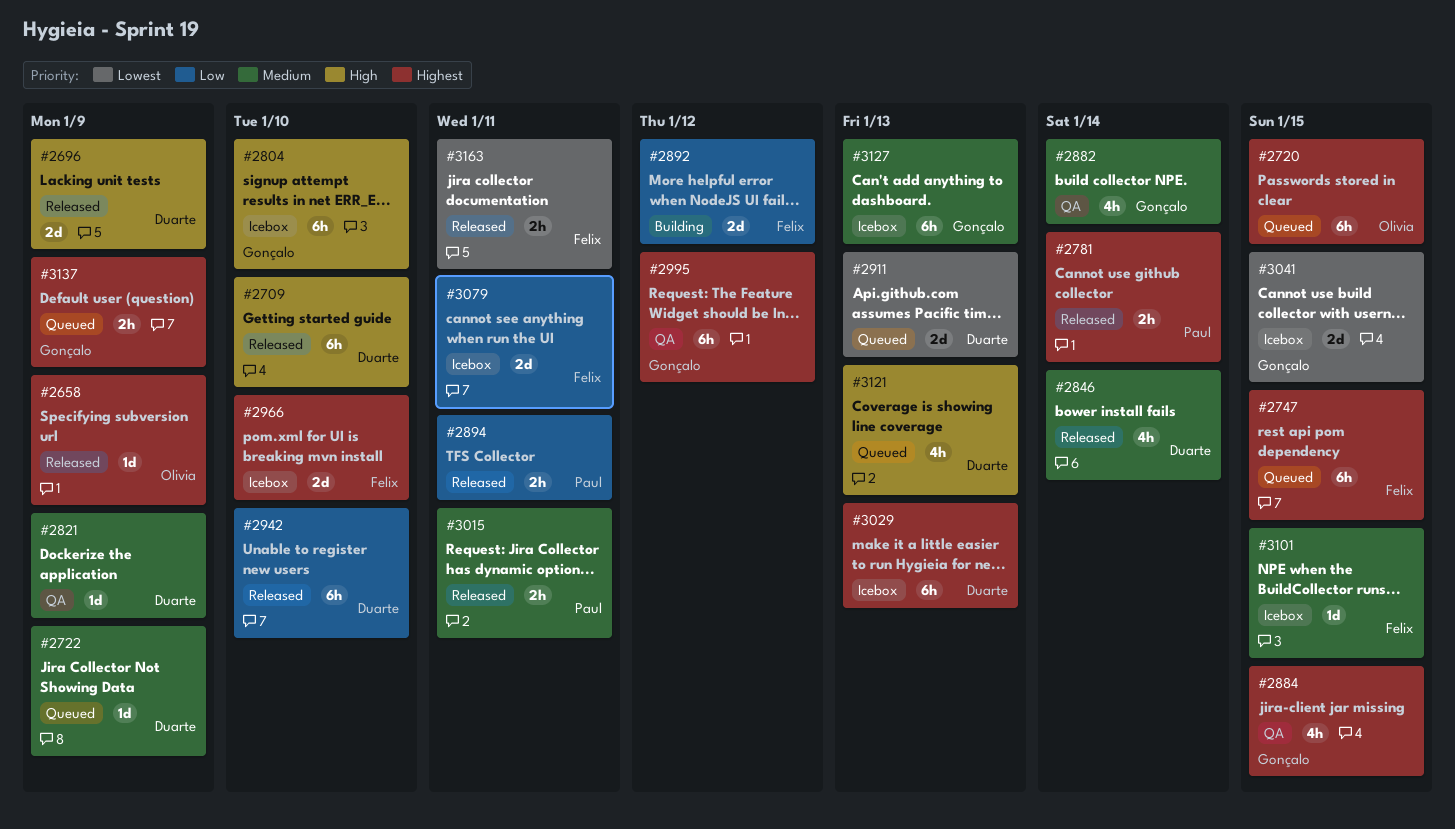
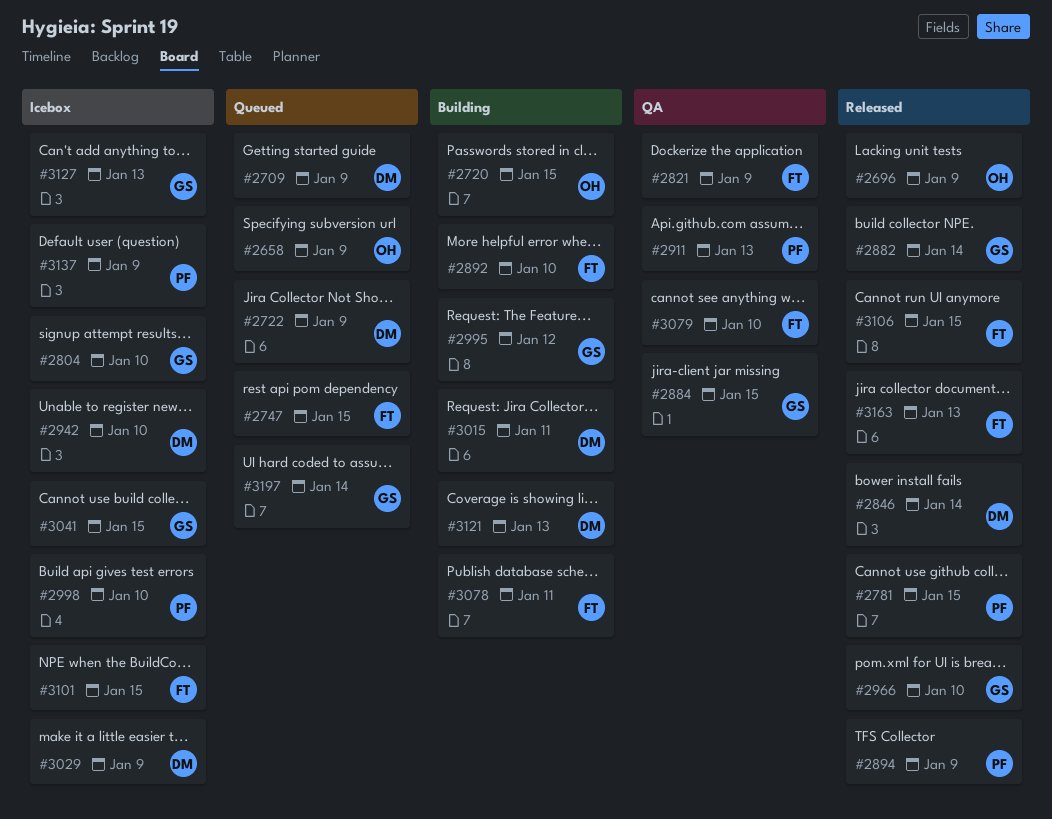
#2658, status: Released -> Queued
#2696, owner: Duarte -> Olivia
#2709, status: Released -> Queued
#2709, due: Jan 10 -> Jan 9
#2720, status: Queued -> Building
#2781, due: Jan 14 -> Jan 15
#2821, owner: Duarte -> Felix
#2882, status: QA -> Released
#2892, due: Jan 12 -> Jan 10
#2894, due: Jan 11 -> Jan 9
#2911, status: Queued -> QA
#2911, owner: Duarte -> Paul
#2942, status: Released -> Icebox
#2966, status: Icebox -> Released
#2966, owner: Felix -> Gonçalo
#2995, status: QA -> Building
#2998: none -> present
#3015, status: Released -> Building
#3015, owner: Paul -> Duarte
#3029, due: Jan 13 -> Jan 9
#3078: none -> present
#3079, status: Icebox -> QA
#3079, due: Jan 11 -> Jan 10
#3106: none -> present
#3121, status: Queued -> Building
#3137, status: Queued -> Icebox
#3137, owner: Gonçalo -> Paul
#3163, due: Jan 11 -> Jan 13
#3197: none -> present

